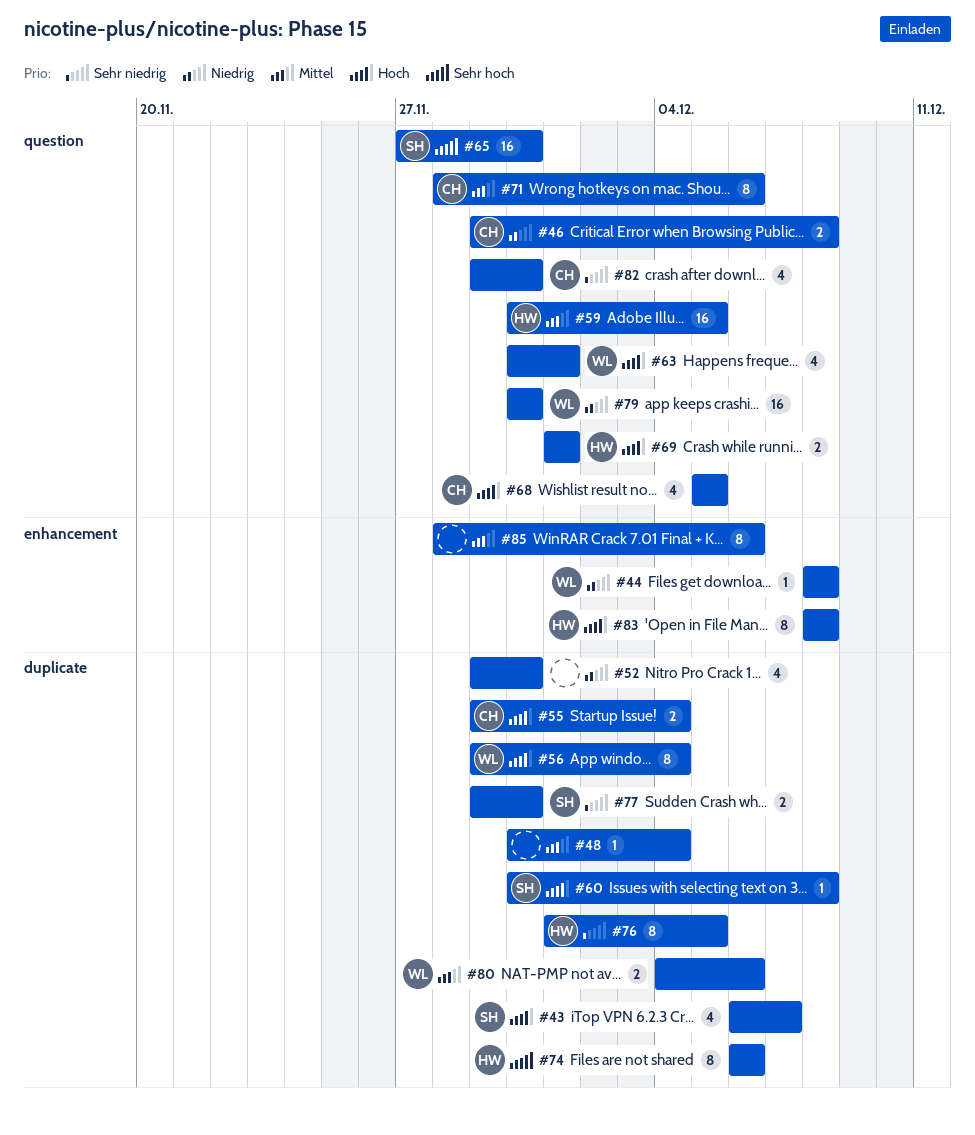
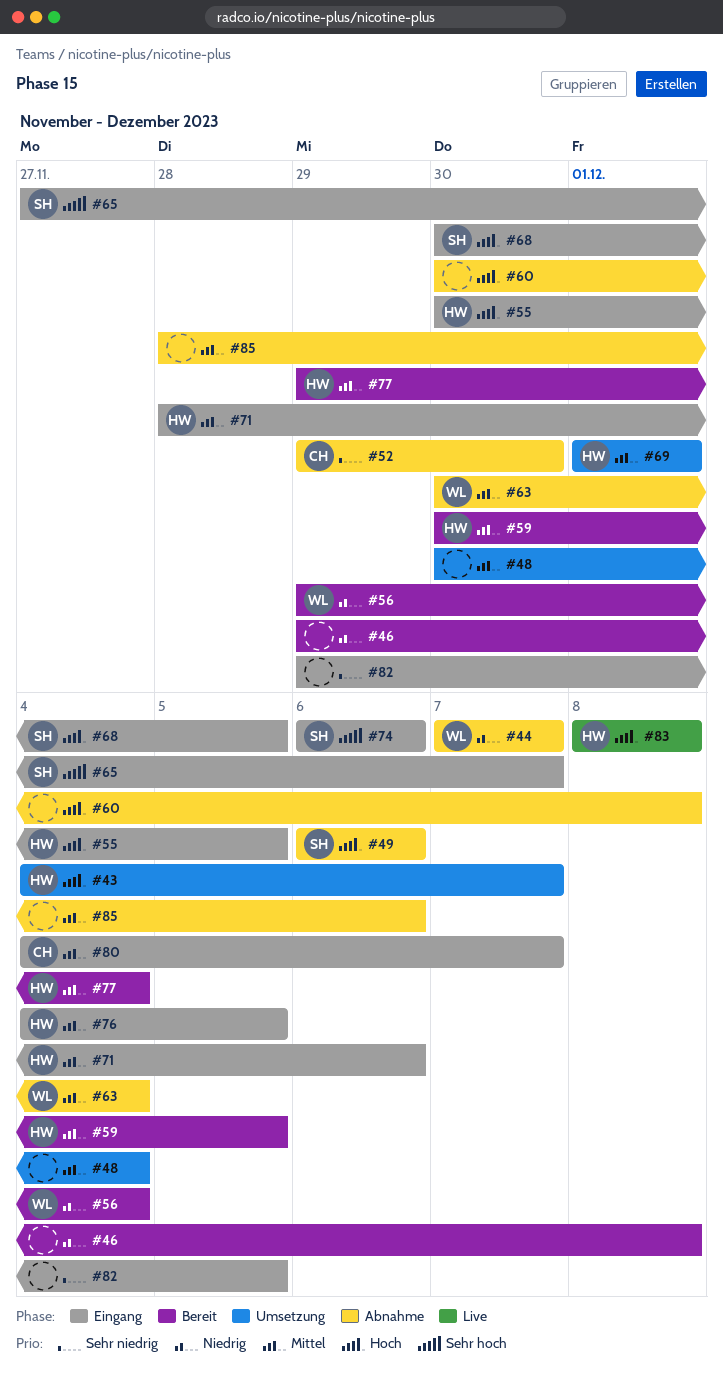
#43, owner: SH -> HW
#43, start: Dec 6 -> Dec 4
#44, start: Dec 8 -> Dec 7
#44, due: Dec 8 -> Dec 7
#46, owner: CH -> none
#49: none -> present
#52, owner: none -> CH
#52, priority: Niedrig -> Sehr niedrig
#55, owner: CH -> HW
#55, start: Nov 29 -> Nov 30
#55, due: Dec 4 -> Dec 5
#56, priority: Hoch -> Niedrig
#60, owner: SH -> none
#63, priority: Hoch -> Mittel
#63, due: Dec 1 -> Dec 4
#65, due: Nov 30 -> Dec 7
#68, owner: CH -> SH
#68, start: Dec 5 -> Nov 30
#69, priority: Hoch -> Mittel
#71, owner: CH -> HW
#74, owner: HW -> SH
#76, priority: Sehr niedrig -> Mittel
#76, start: Dec 1 -> Dec 4
#77, owner: SH -> HW
#77, priority: Sehr niedrig -> Mittel
#77, due: Nov 30 -> Dec 4
#79: present -> none
#80, owner: WL -> CH
#80, due: Dec 6 -> Dec 7
#82, owner: CH -> none
#82, due: Nov 30 -> Dec 5

